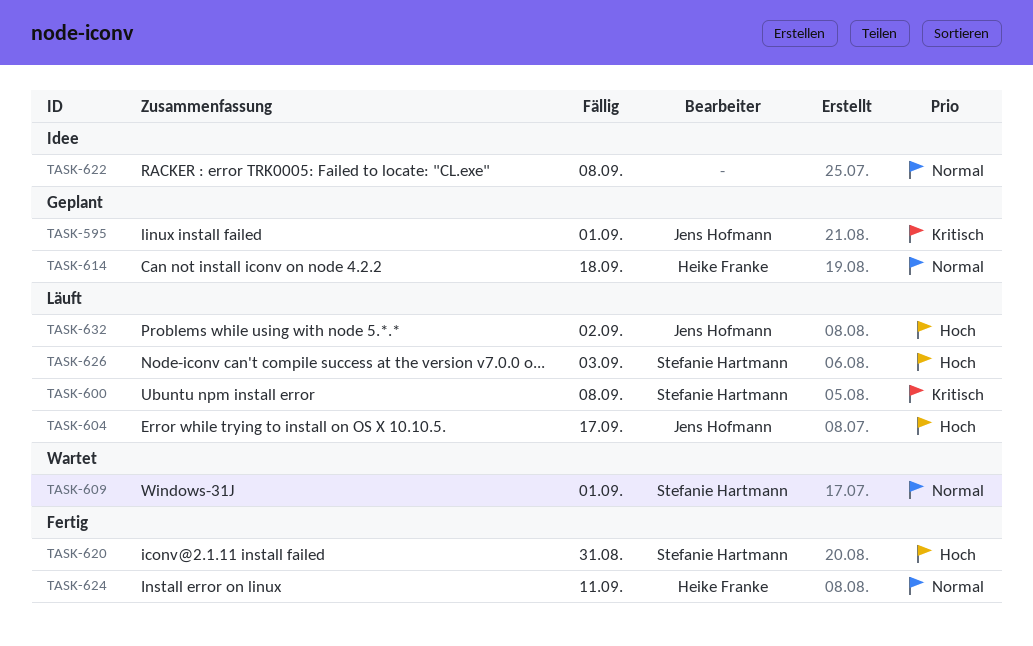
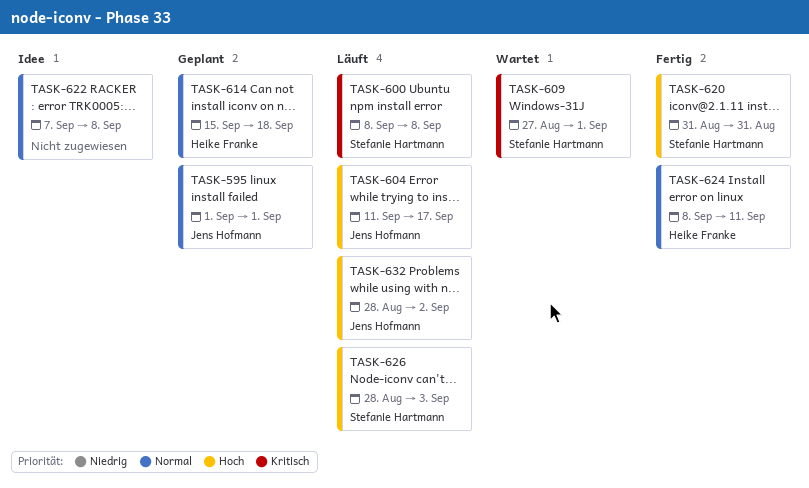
TASK-595, priority: Kritisch -> Normal
TASK-609, priority: Normal -> Kritisch

